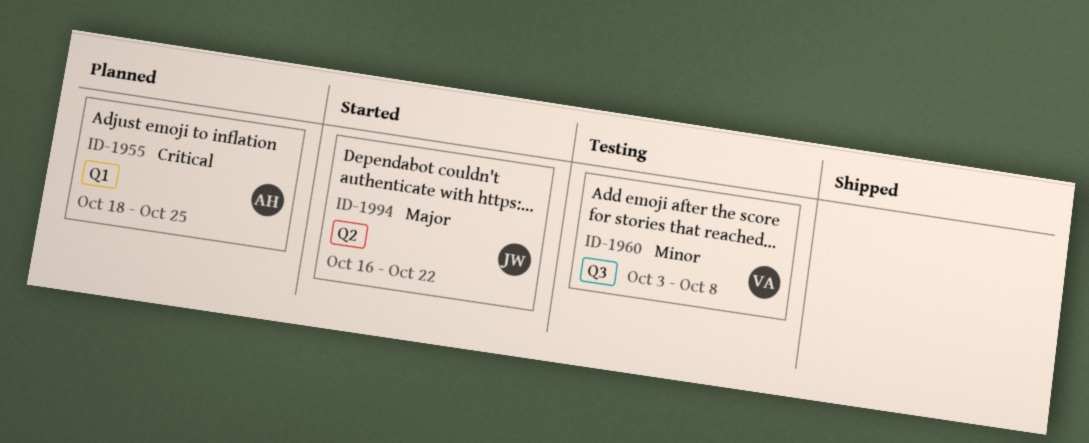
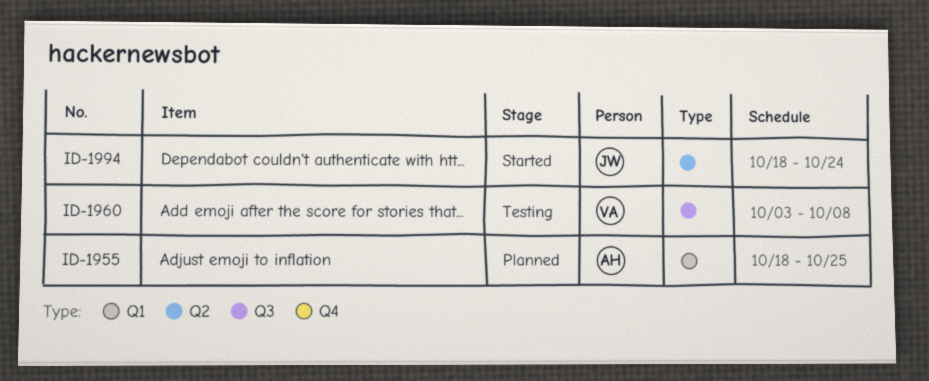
ID-1994, start: Oct 16 -> Oct 18
ID-1994, due: Oct 22 -> Oct 24

